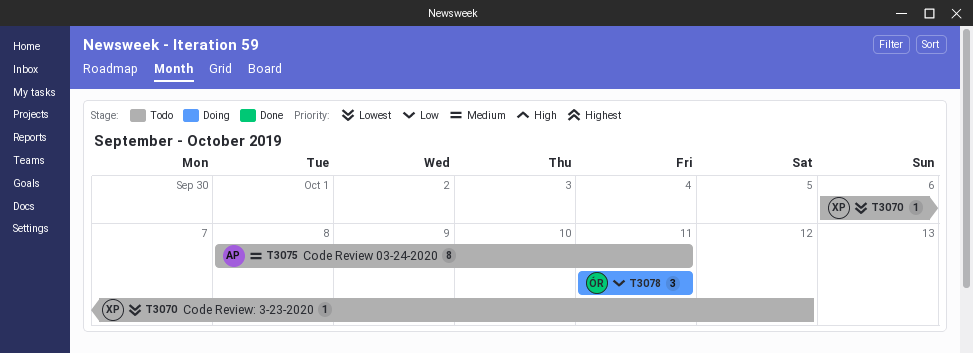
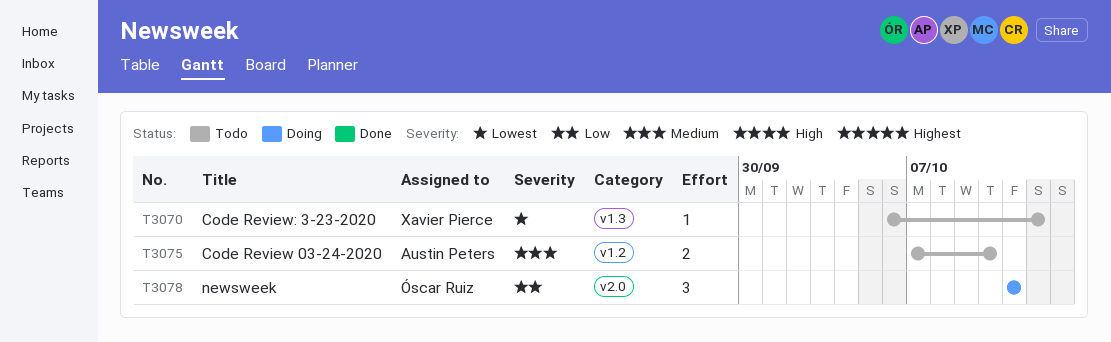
T3075, estimate: 8 -> 2
T3075, start: Oct 8 -> Oct 7
T3075, due: Oct 11 -> Oct 10

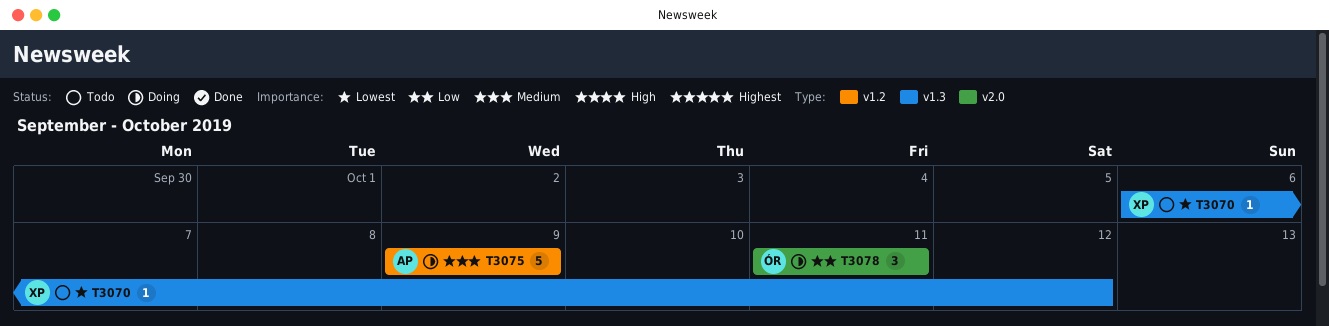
T3075, status: Todo -> Doing
T3075, estimate: 2 -> 5
T3075, start: Oct 7 -> Oct 9
T3075, due: Oct 10 -> Oct 9

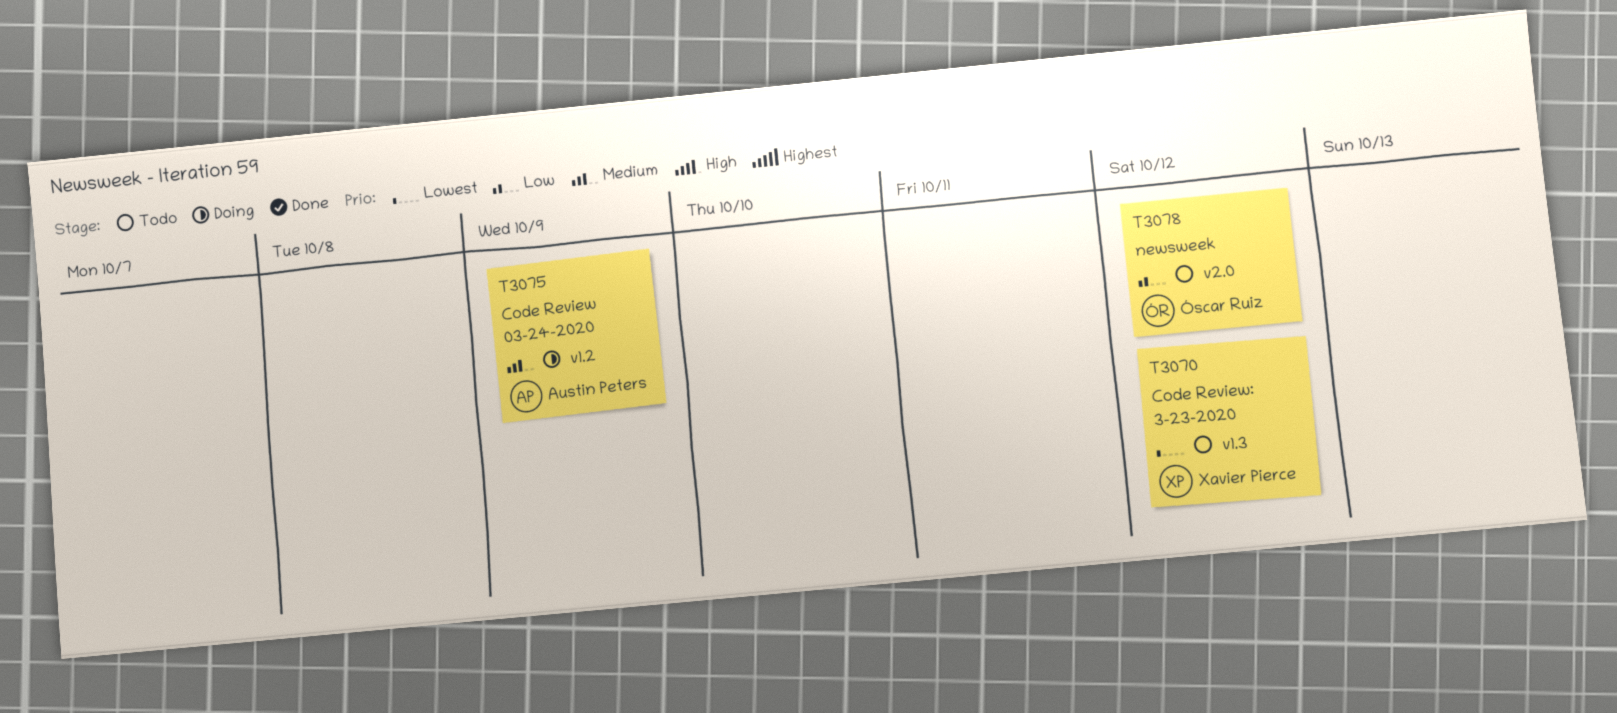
T3078, status: Doing -> Todo
T3078, due: Oct 11 -> Oct 12

